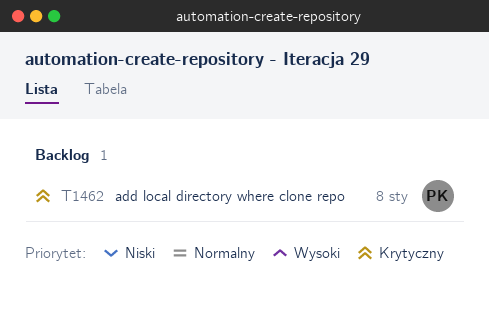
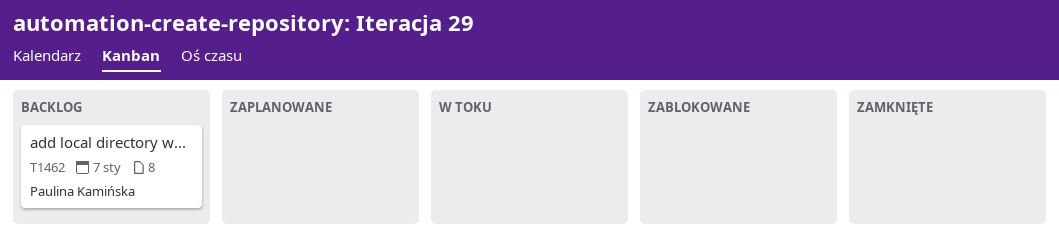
T1462, due: Jan 8 -> Jan 7

